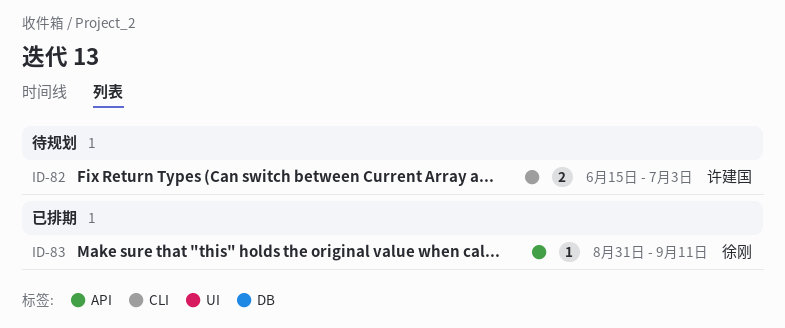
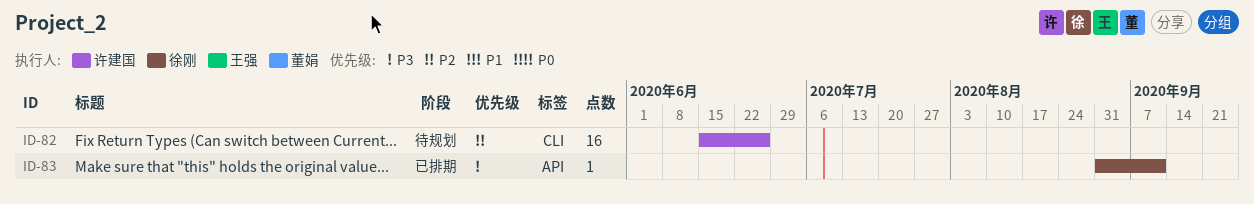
ID-82, estimate: 2 -> 16
ID-82, due: Jul 3 -> Jun 26

